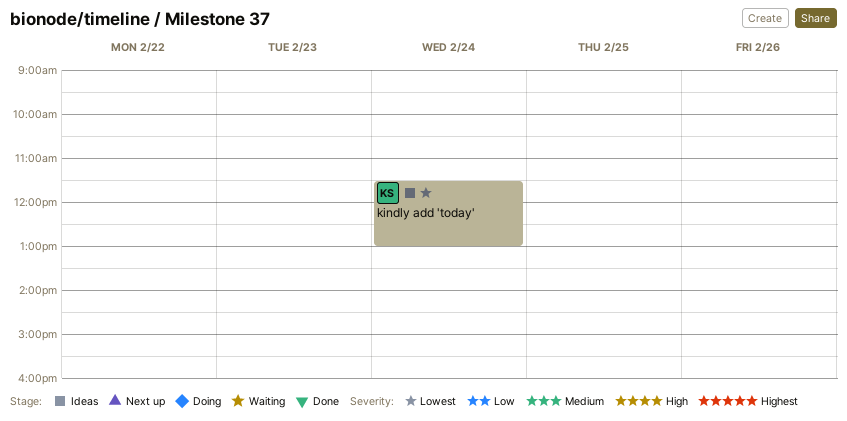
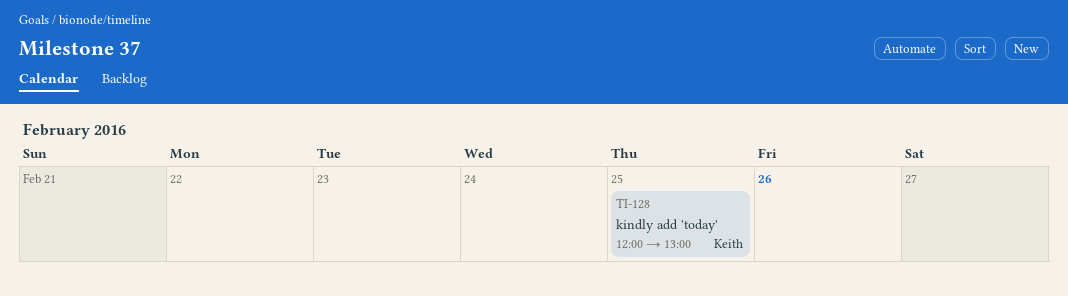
kindly add 'today', day: Feb 24 -> Feb 25
kindly add 'today', begins: 11:30 -> 12:00

